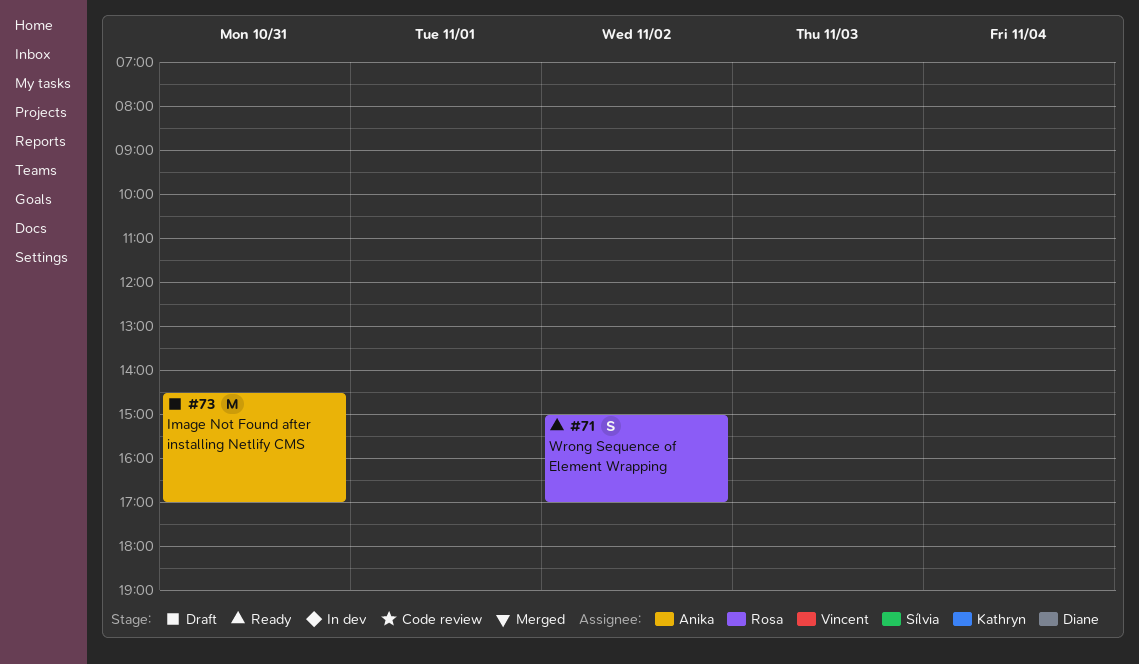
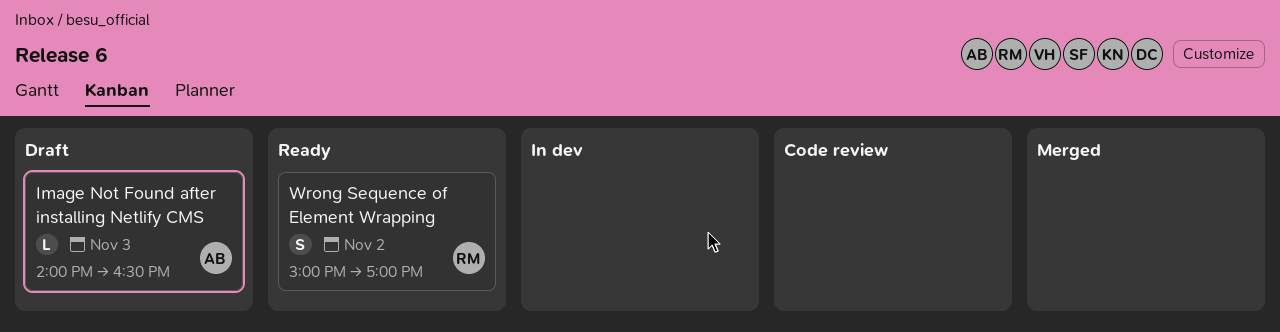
Image Not Found after installing Netlify CMS, estimate: M -> L
Image Not Found after installing Netlify CMS, day: Oct 31 -> Nov 3
Image Not Found after installing Netlify CMS, begins: 14:30 -> 14:00
Image Not Found after installing Netlify CMS, ends: 17:00 -> 16:30

